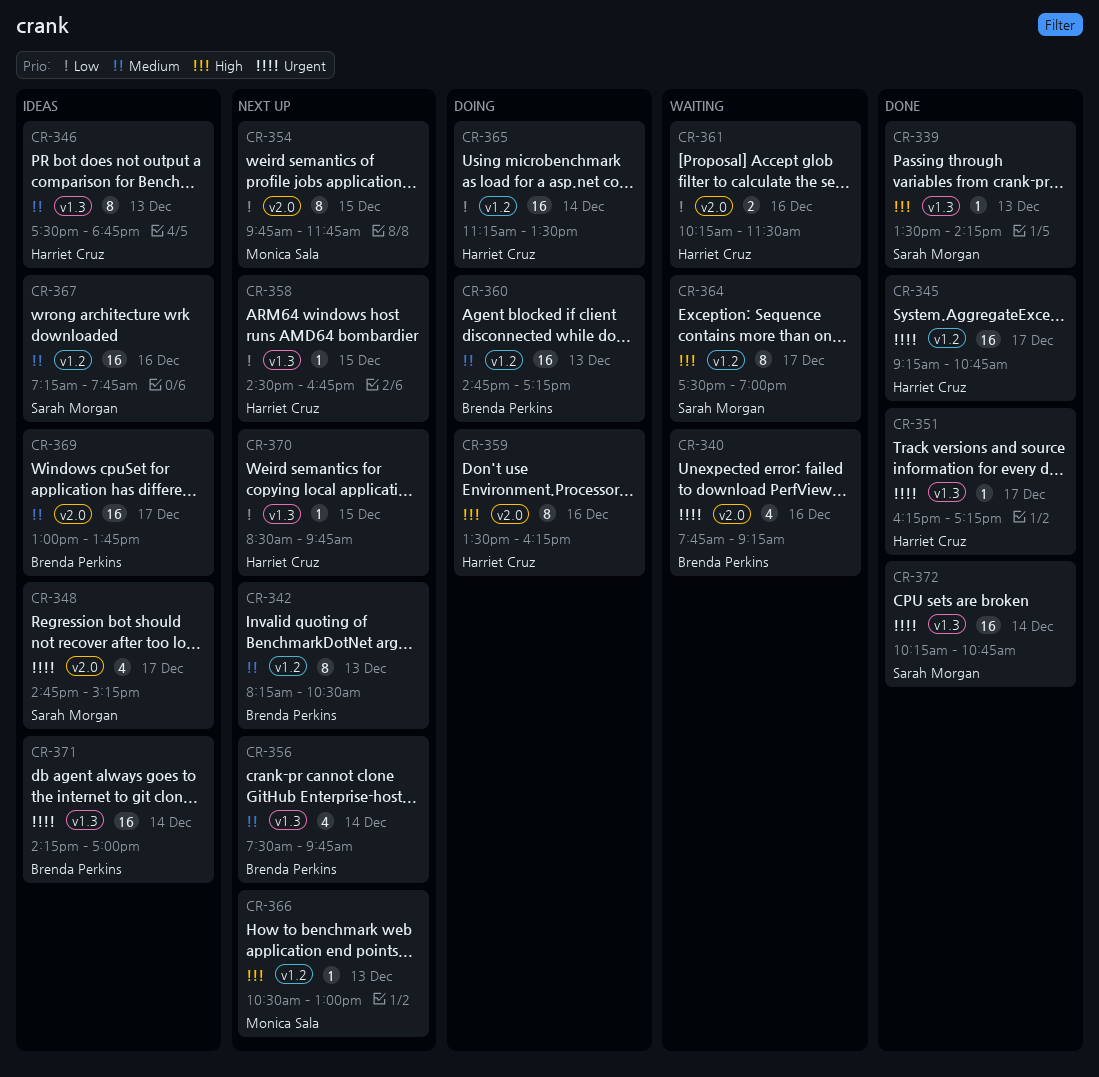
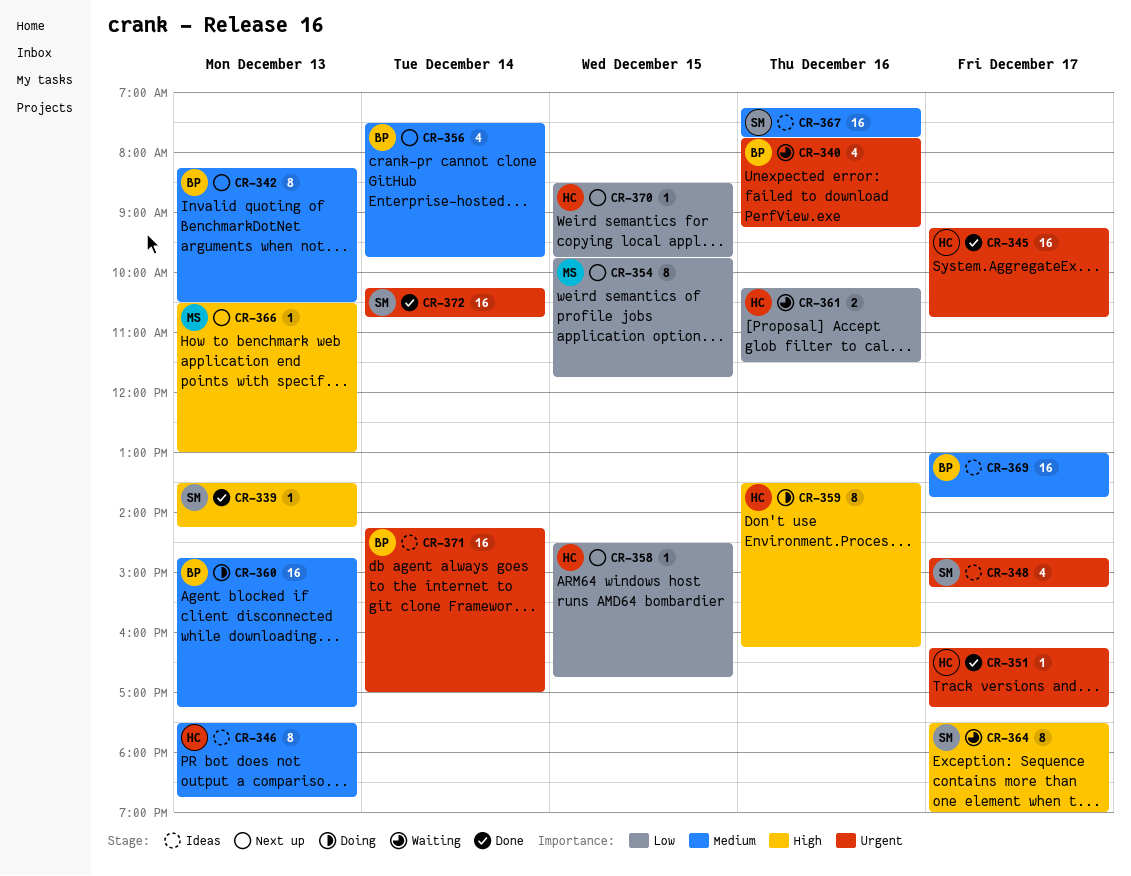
CR-365: present -> none

